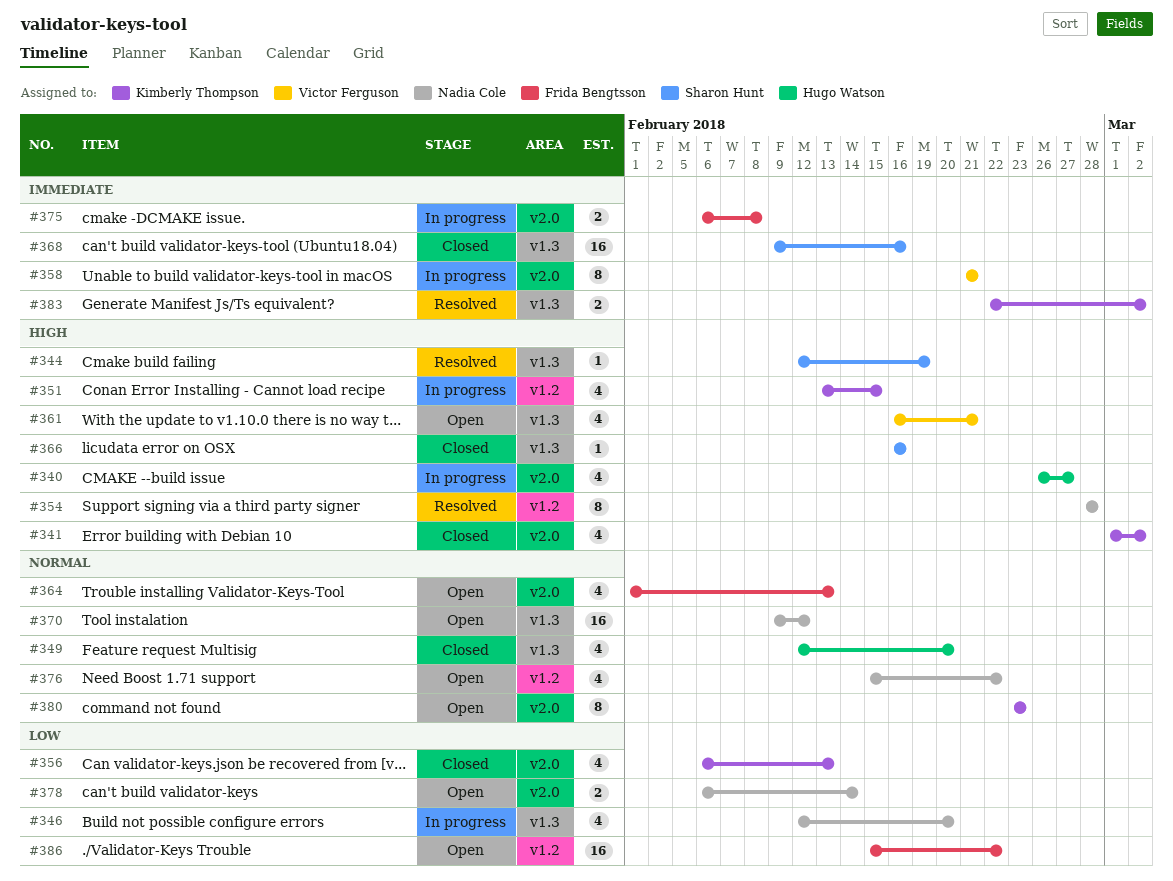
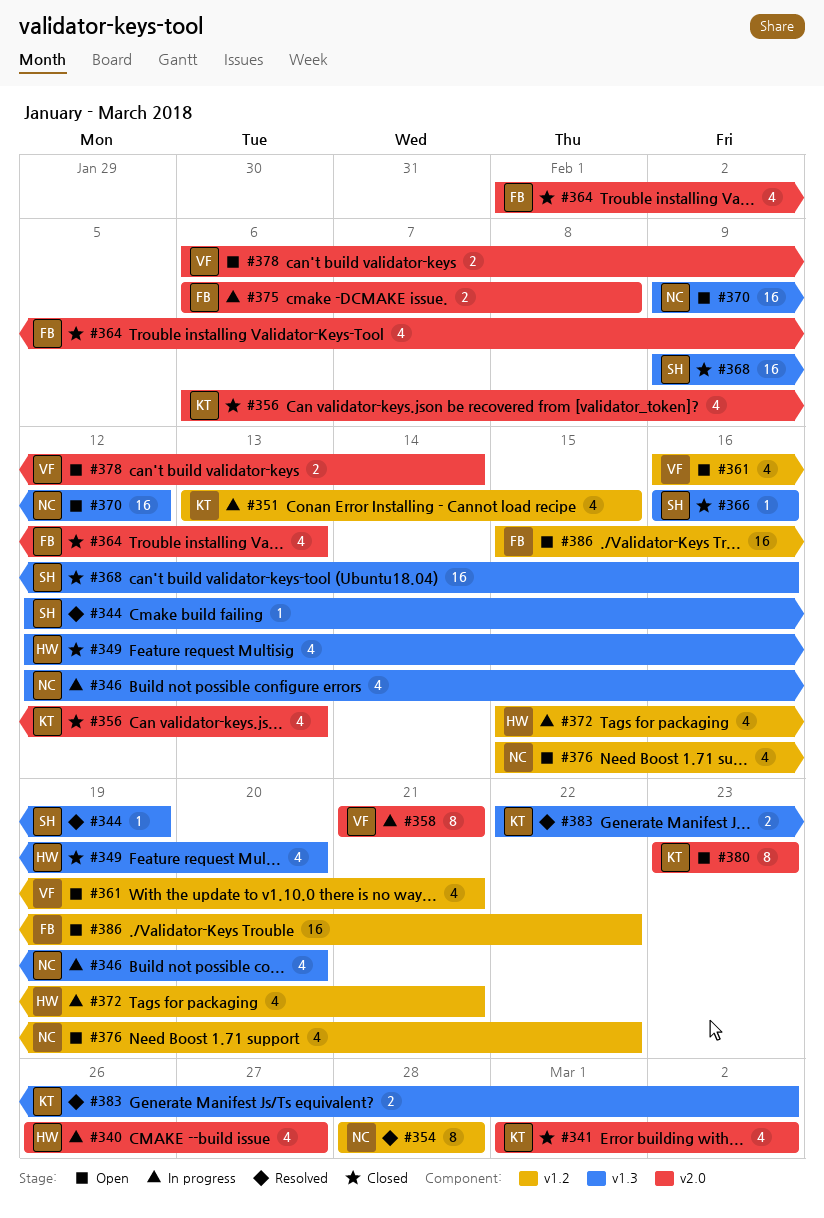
#361, label: v1.3 -> v1.2
#364, status: Open -> Closed
#372: none -> present
#378, owner: Nadia Cole -> Victor Ferguson

